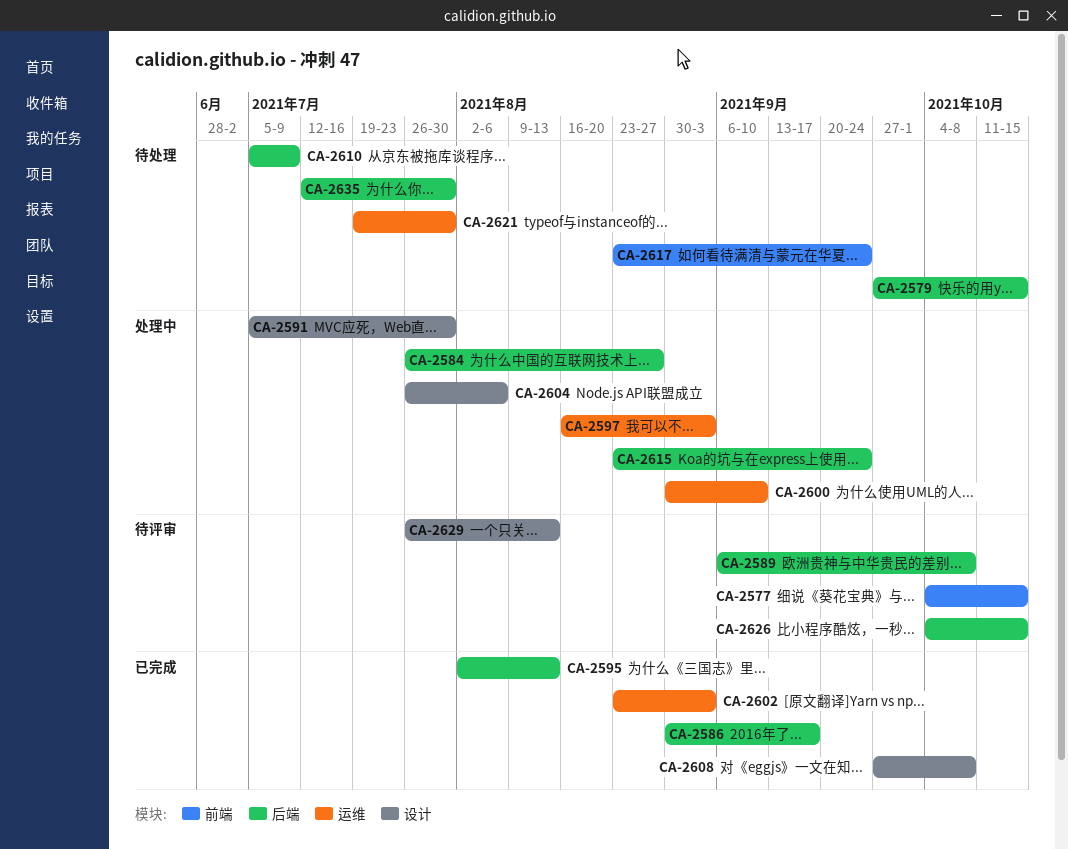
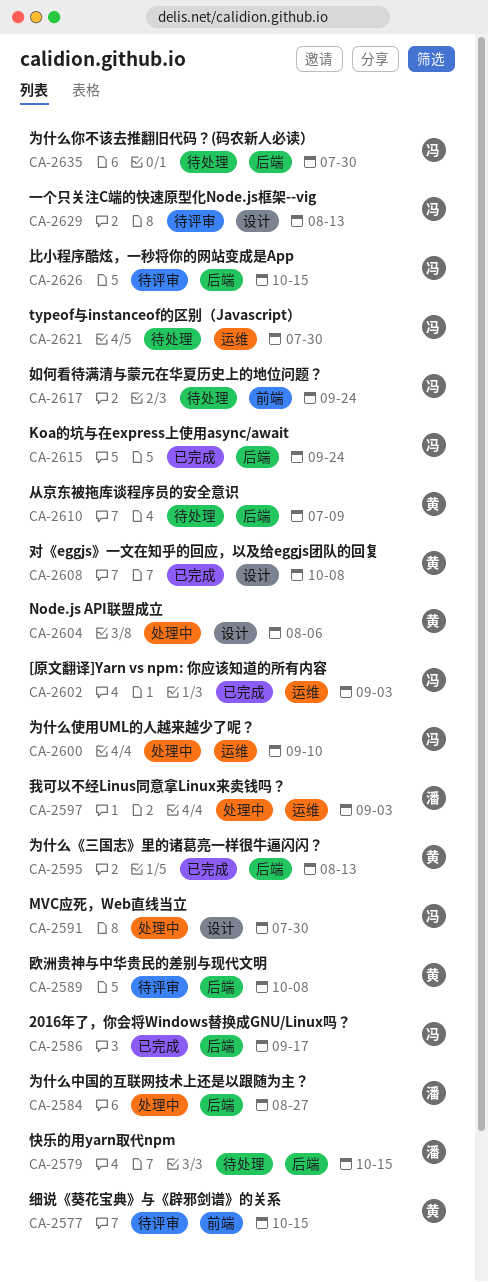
CA-2615, status: 处理中 -> 已完成

